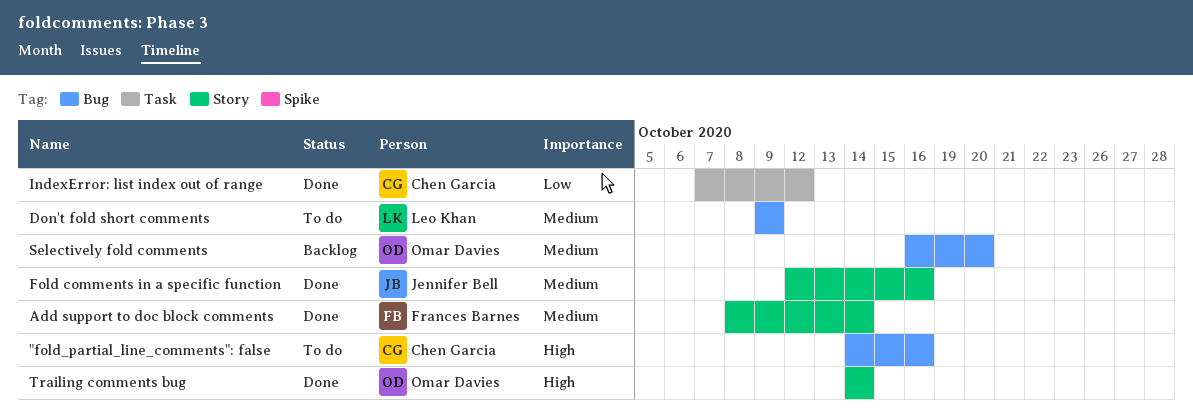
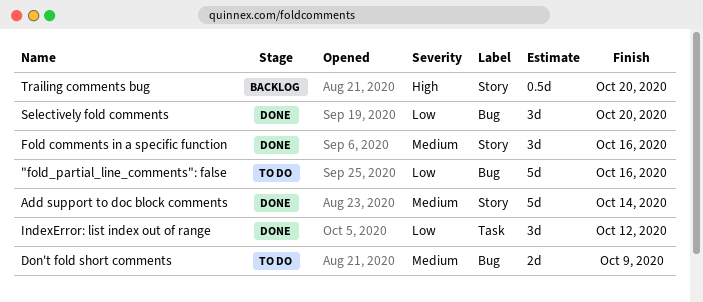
"fold_partial_line_comments": false, priority: High -> Low
Selectively fold comments, status: Backlog -> Done
Selectively fold comments, priority: Medium -> Low
Trailing comments bug, status: Done -> Backlog
Trailing comments bug, due: Oct 14 -> Oct 20

